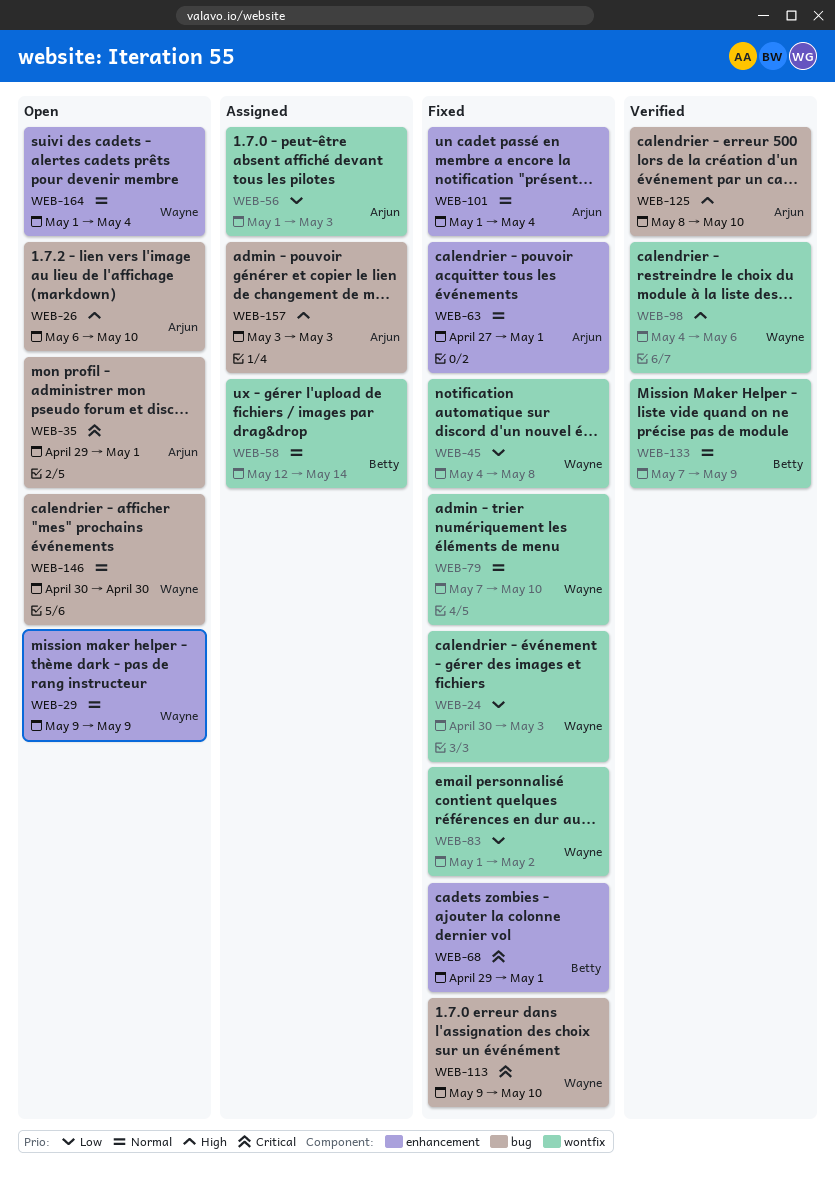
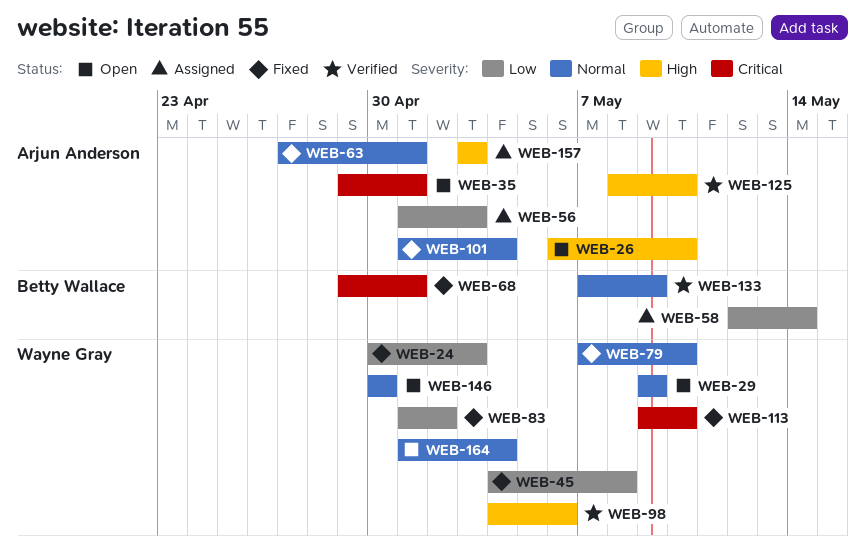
WEB-58, priority: Normal -> Low

